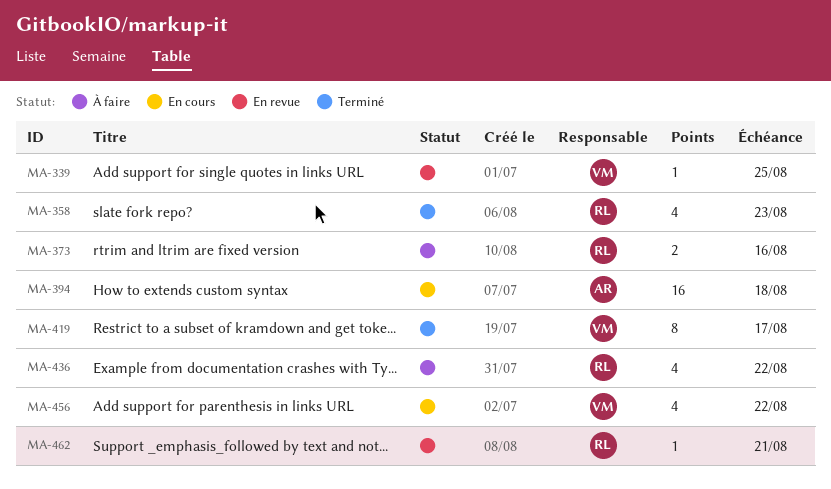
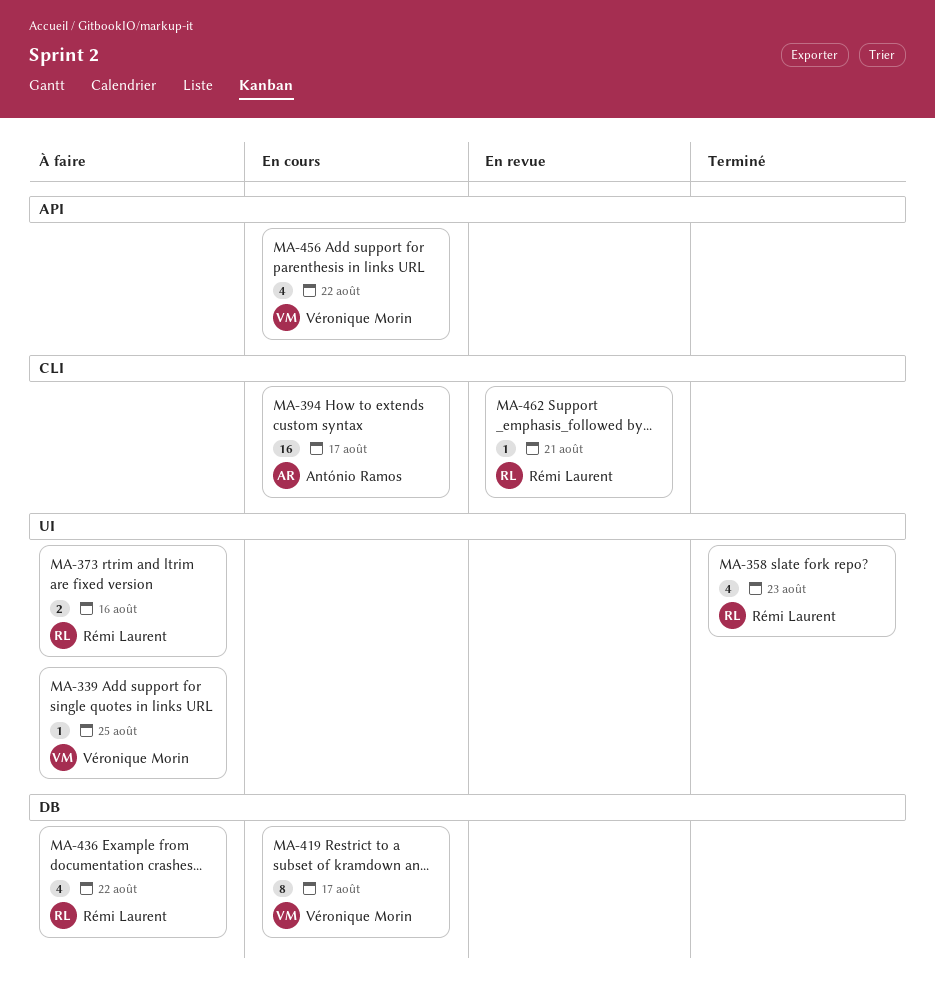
MA-339, status: En revue -> À faire
MA-394, due: Aug 18 -> Aug 17
MA-419, status: Terminé -> En cours

